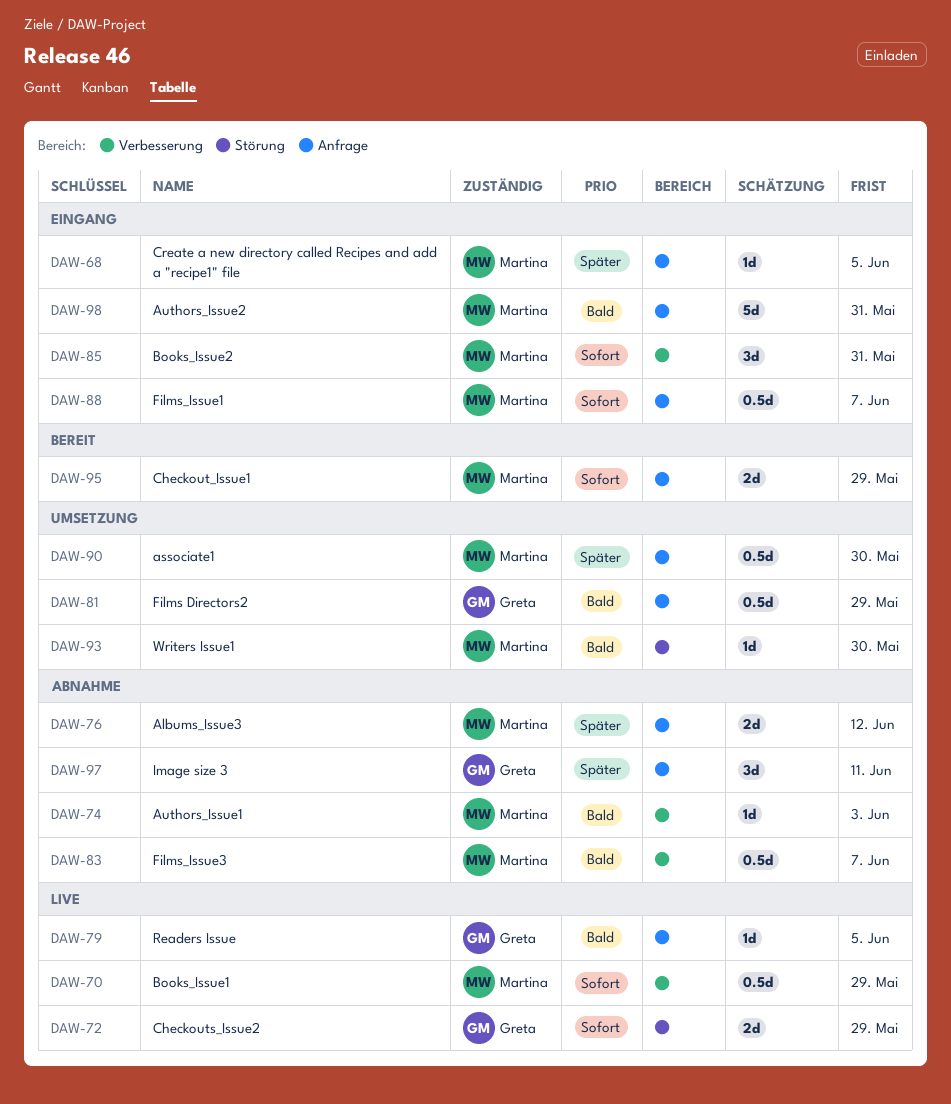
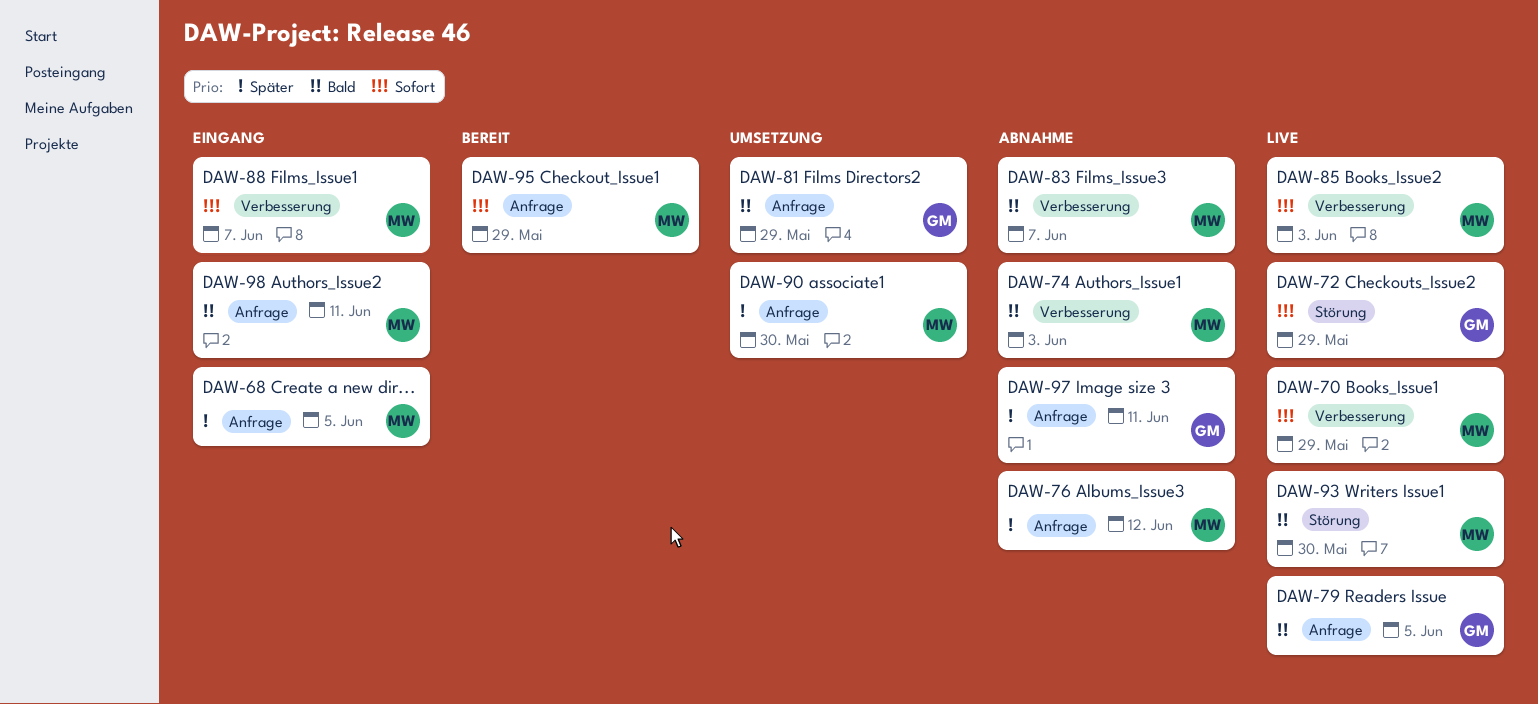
DAW-85, status: Eingang -> Live
DAW-85, due: May 31 -> Jun 3
DAW-88, label: Anfrage -> Verbesserung
DAW-93, status: Umsetzung -> Live
DAW-98, due: May 31 -> Jun 11

